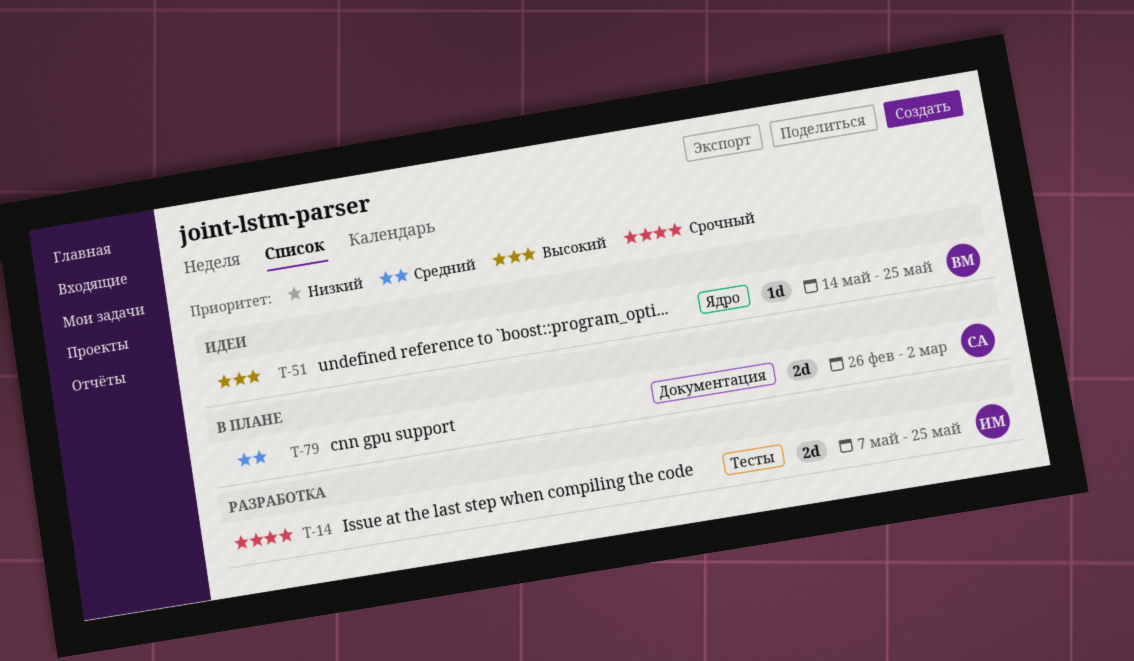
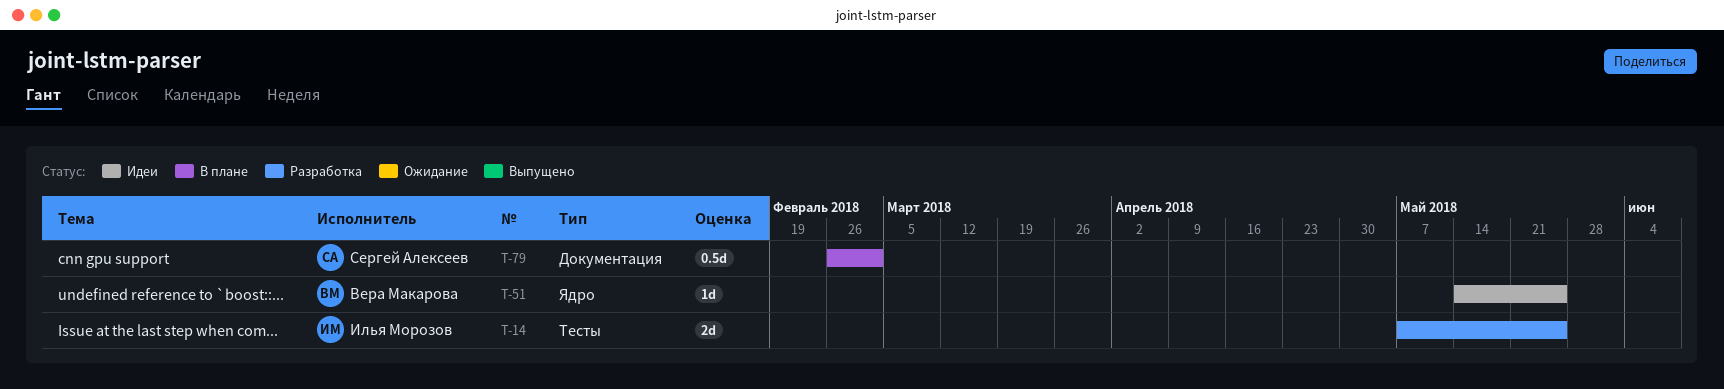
T-79, estimate: 2d -> 0.5d

